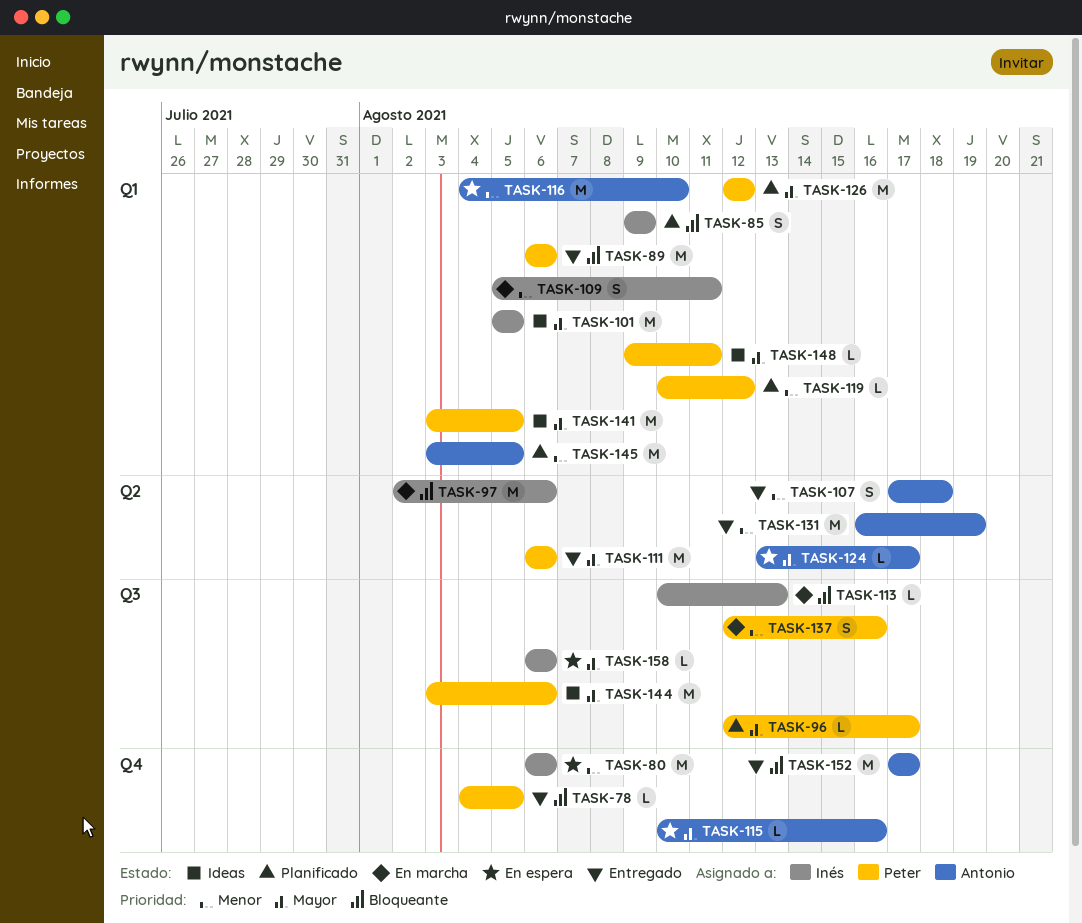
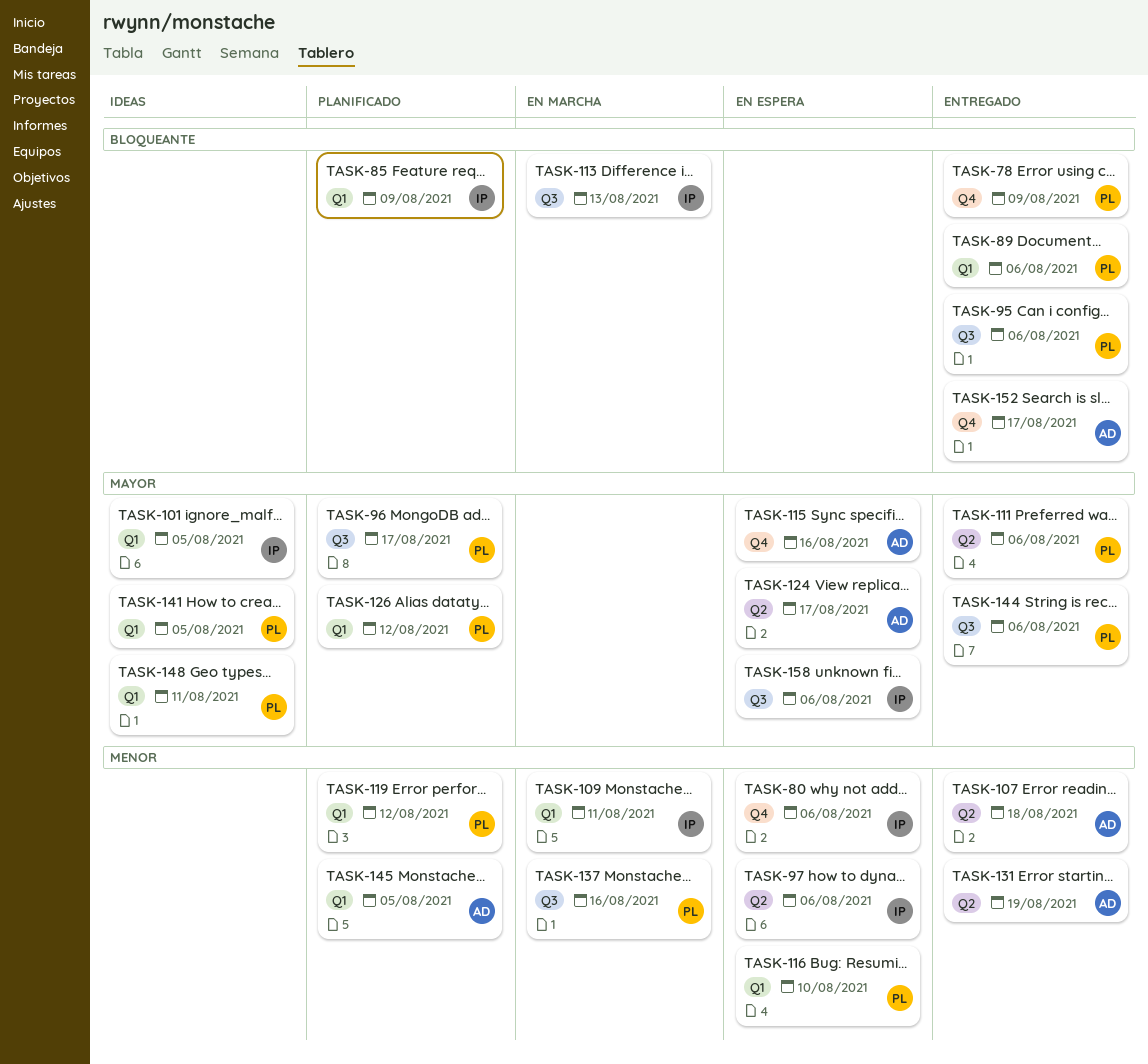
TASK-78, due: Aug 5 -> Aug 9
TASK-95: none -> present
TASK-97, status: En marcha -> En espera
TASK-97, priority: Bloqueante -> Menor
TASK-116, owner: Antonio -> Peter
TASK-144, status: Ideas -> Entregado

